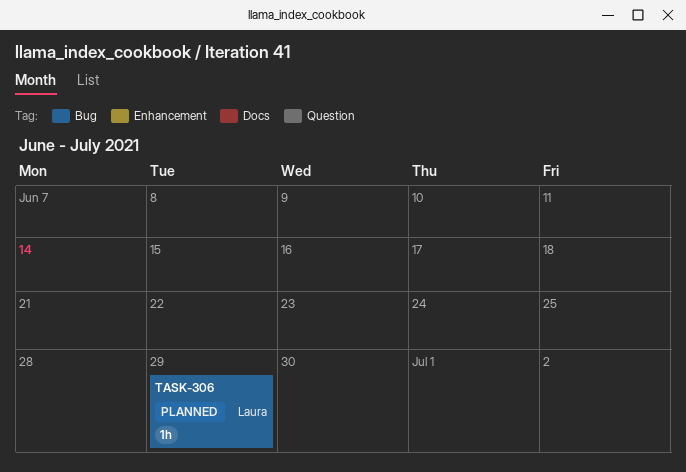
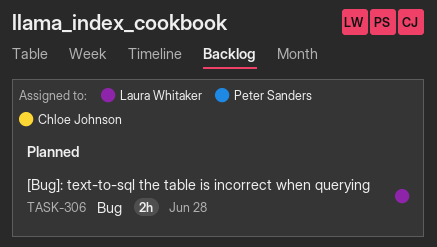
TASK-306, estimate: 1h -> 2h
TASK-306, due: Jun 29 -> Jun 28

